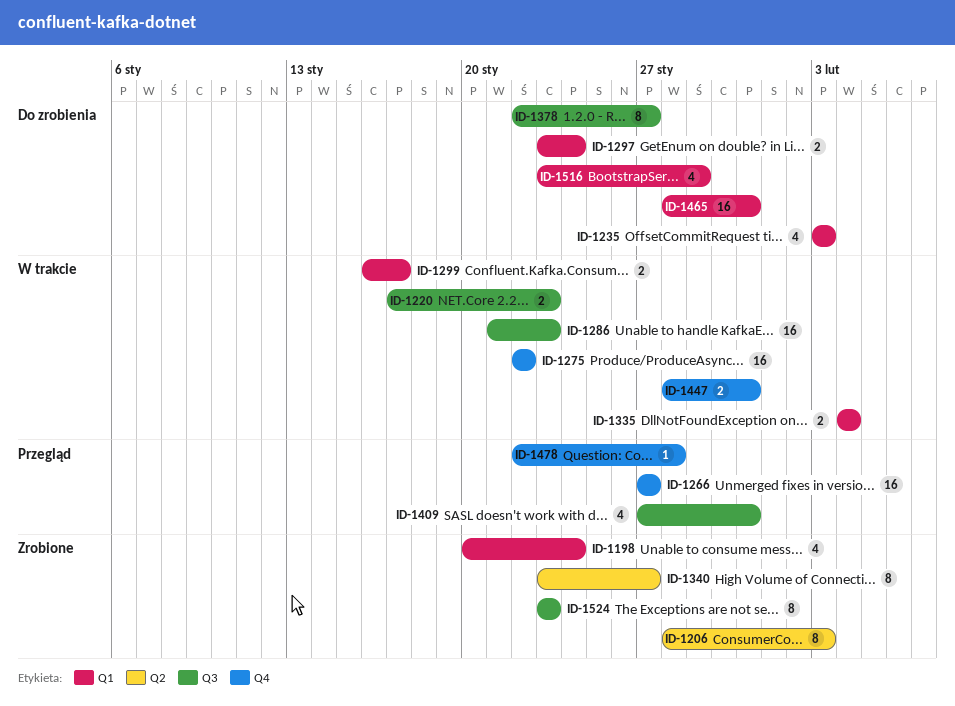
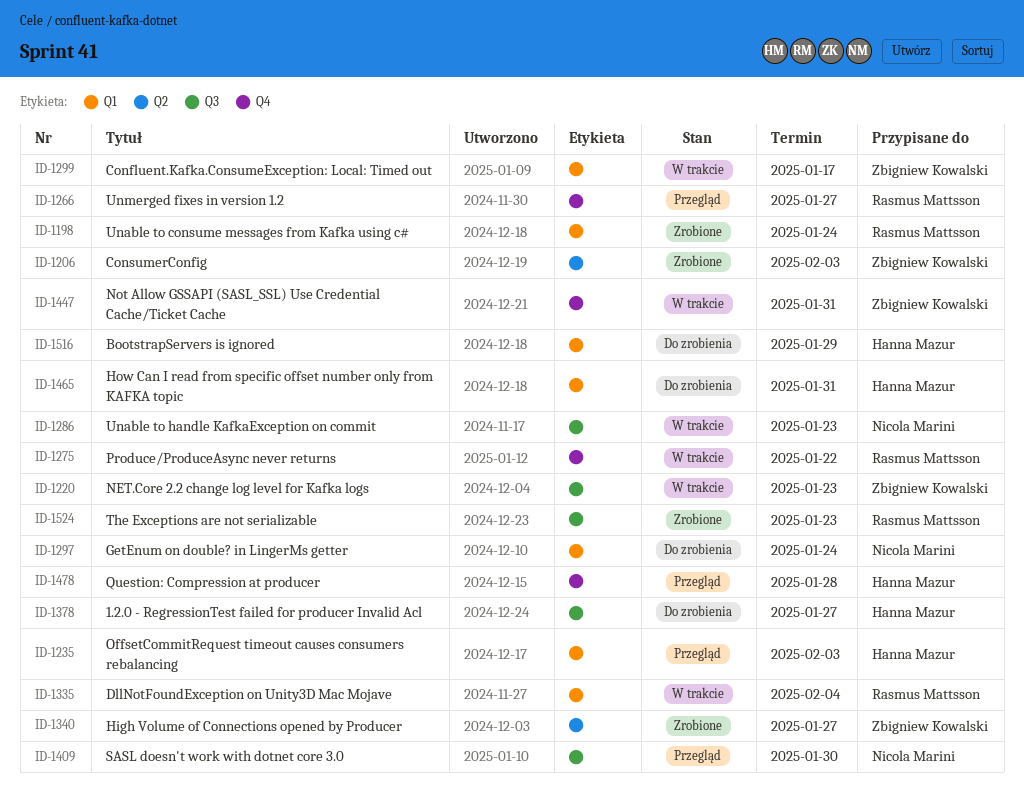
ID-1235, status: Do zrobienia -> Przegląd
ID-1409, due: Jan 31 -> Jan 30

